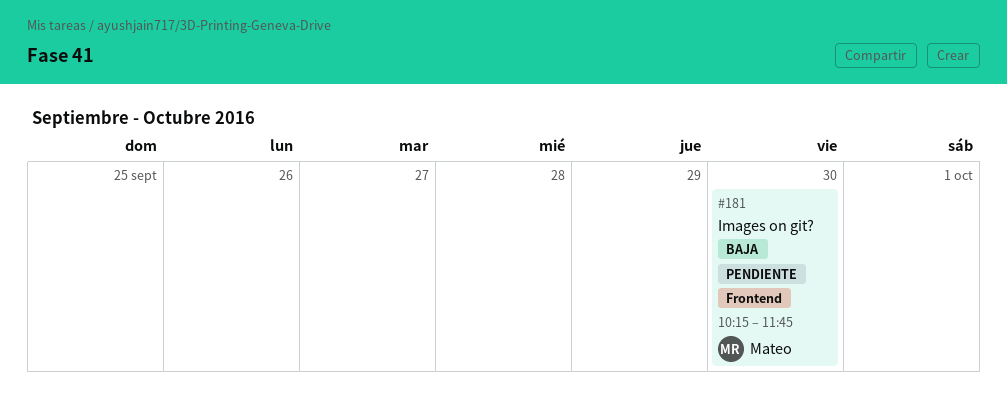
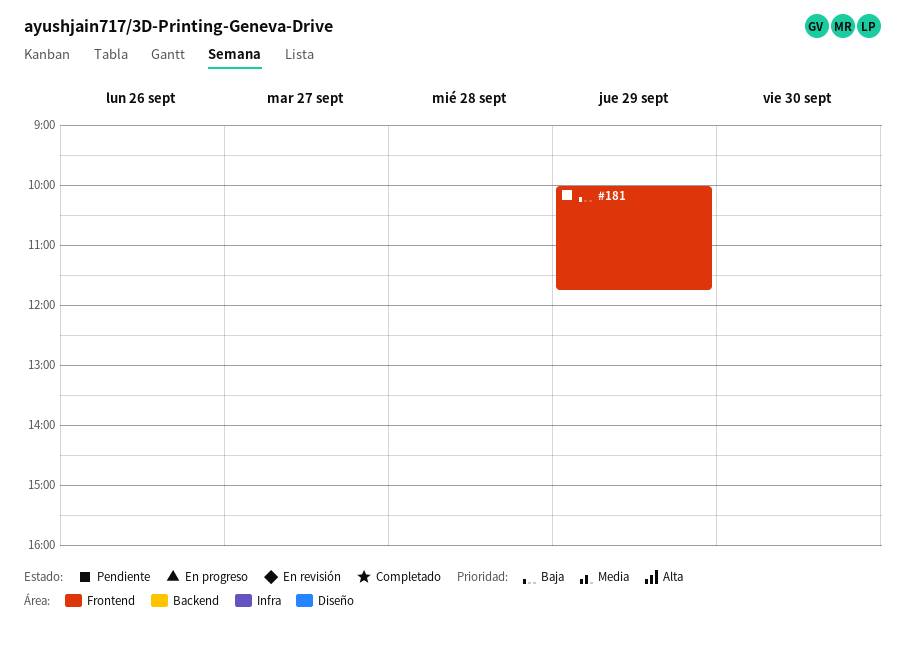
#181, day: Sep 30 -> Sep 29
#181, begins: 10:15 -> 10:00

